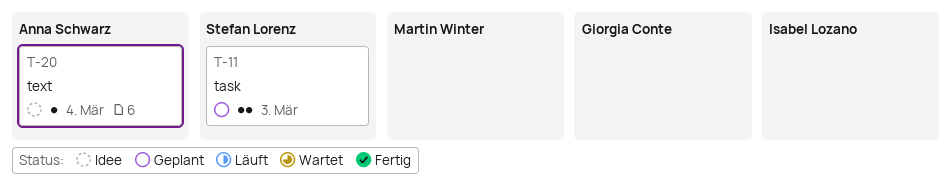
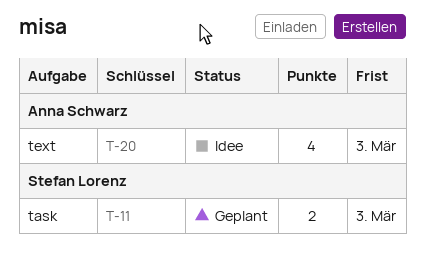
T-20, estimate: 1 -> 4
T-20, due: Mar 4 -> Mar 3

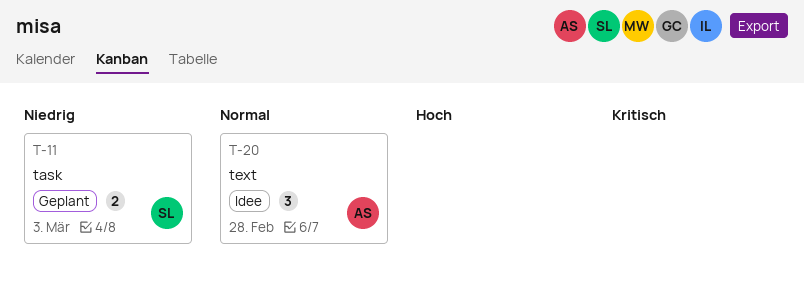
T-20, estimate: 4 -> 3
T-20, due: Mar 3 -> Feb 28

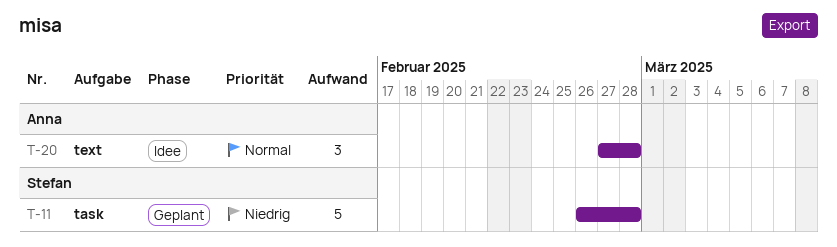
T-11, estimate: 2 -> 5
T-11, due: Mar 3 -> Feb 28

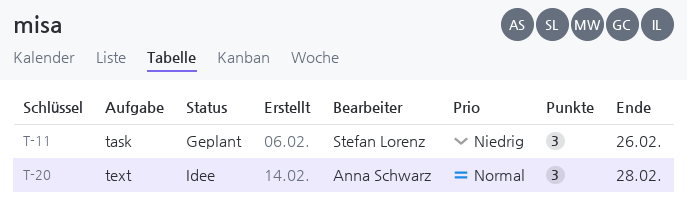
T-11, estimate: 5 -> 3
T-11, due: Feb 28 -> Feb 26

